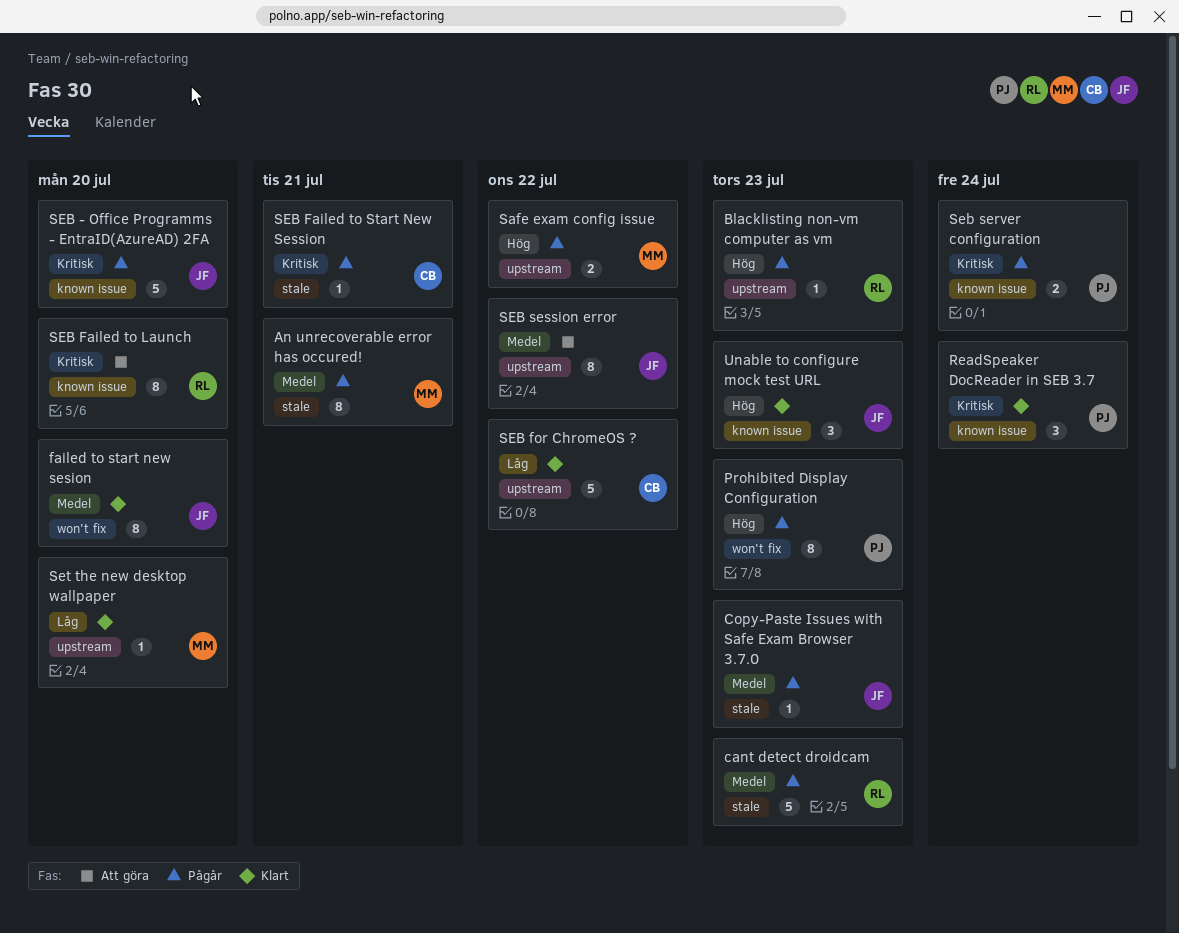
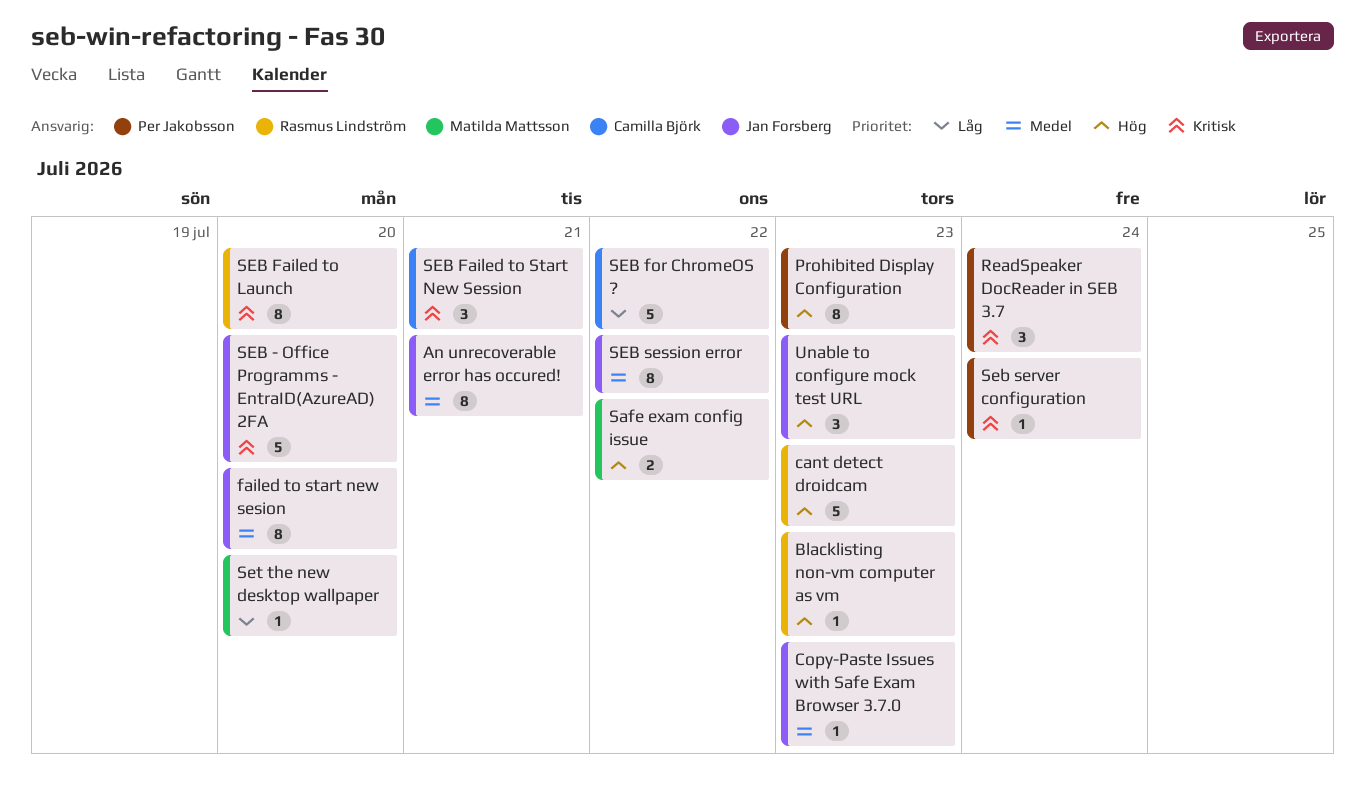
An unrecoverable error has occured!, owner: Matilda Mattsson -> Jan Forsberg
cant detect droidcam, priority: Medel -> Hög
SEB Failed to Start New Session, estimate: 1 -> 3
Seb server configuration, estimate: 2 -> 1

